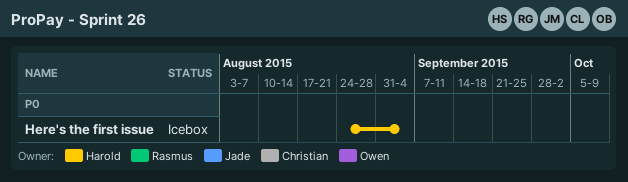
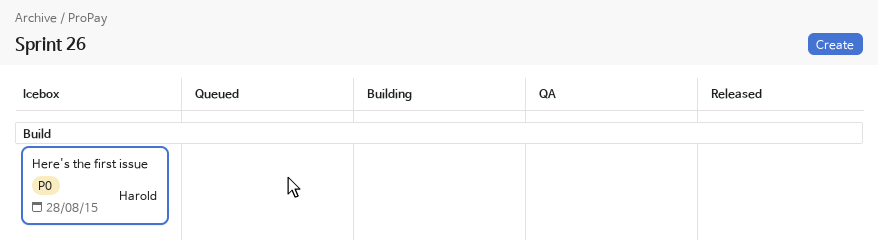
Here's the first issue, due: Sep 4 -> Aug 28

